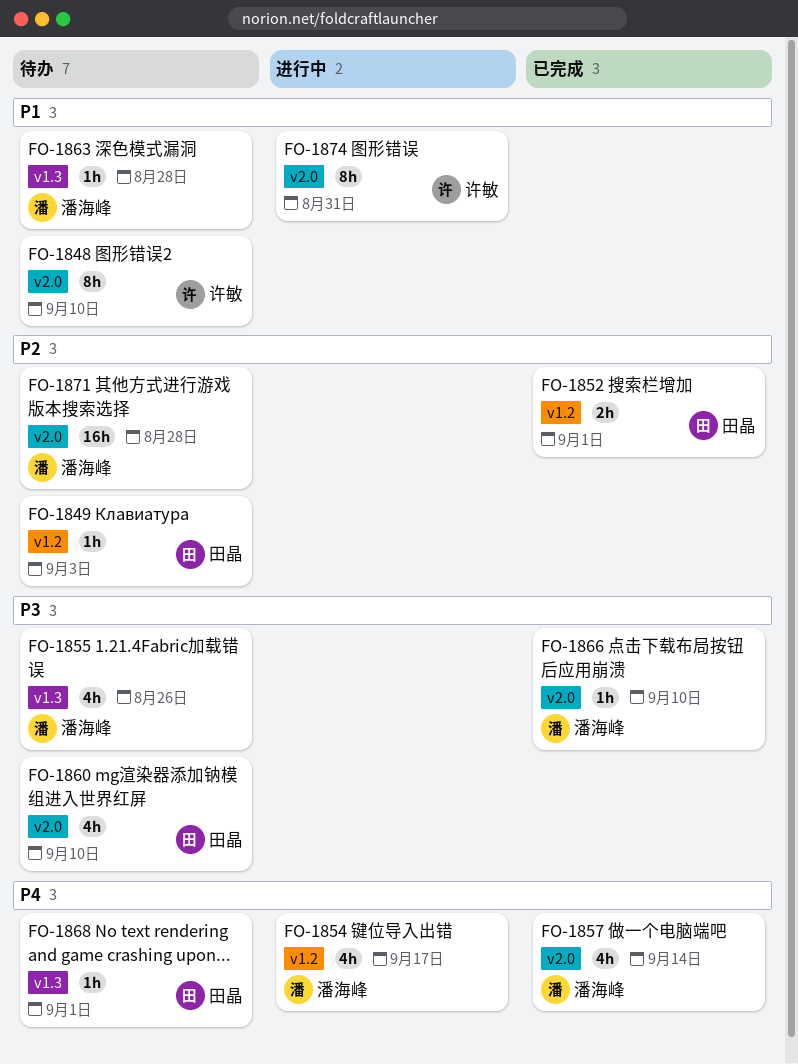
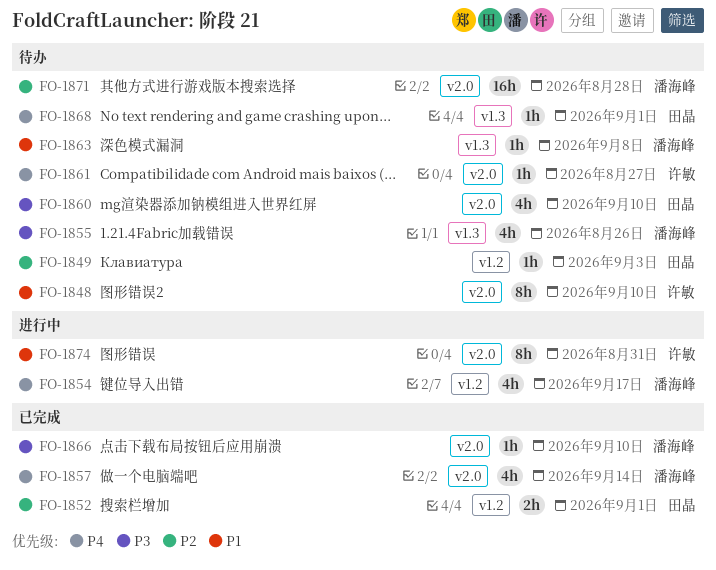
FO-1861: none -> present
FO-1863, due: Aug 28 -> Sep 8

